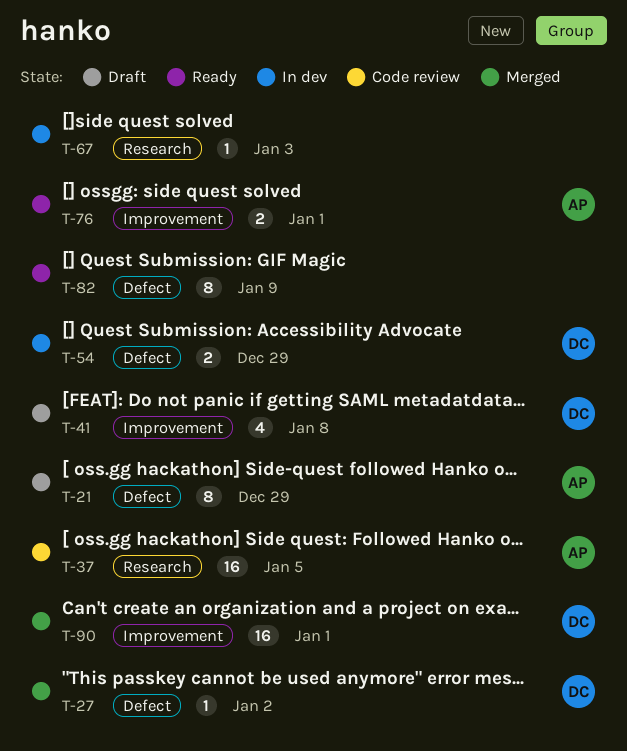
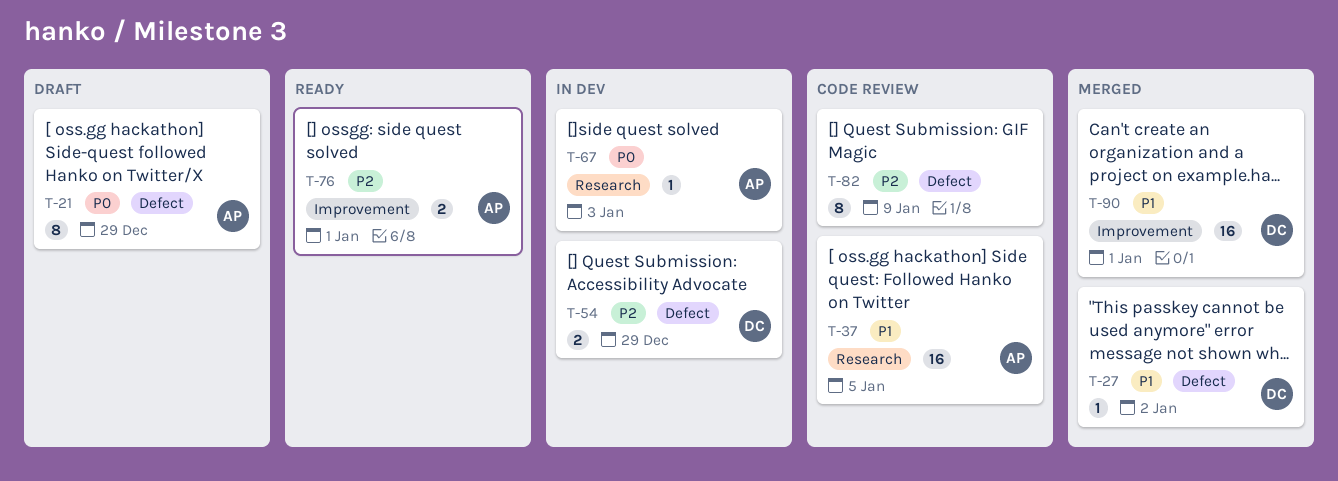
T-41: present -> none
T-67, owner: none -> AP
T-82, status: Ready -> Code review

